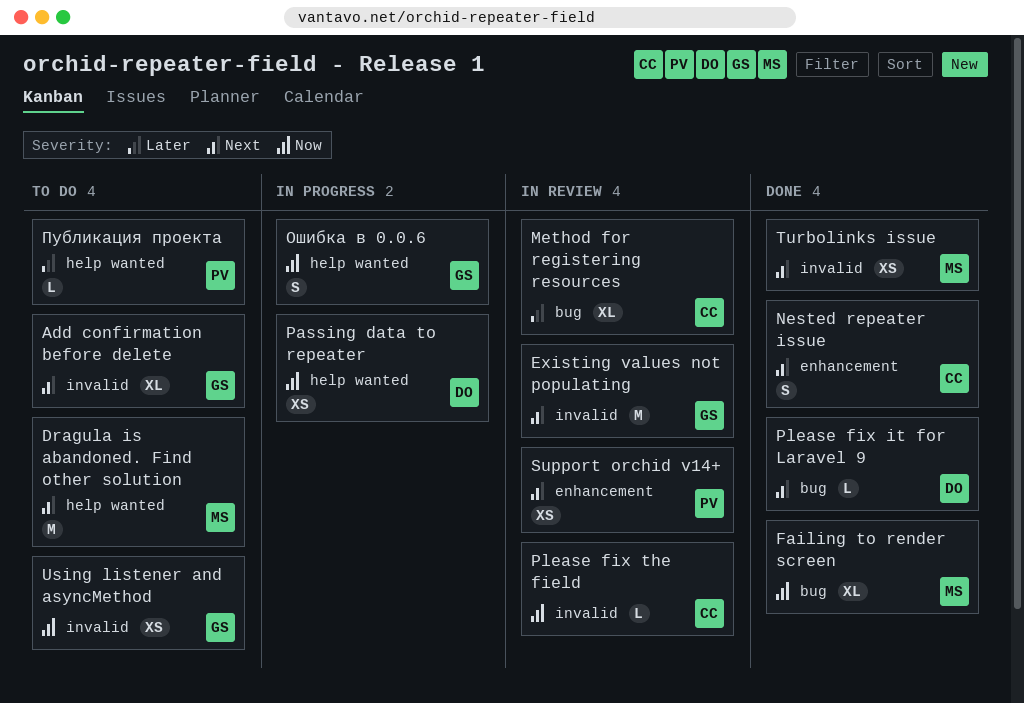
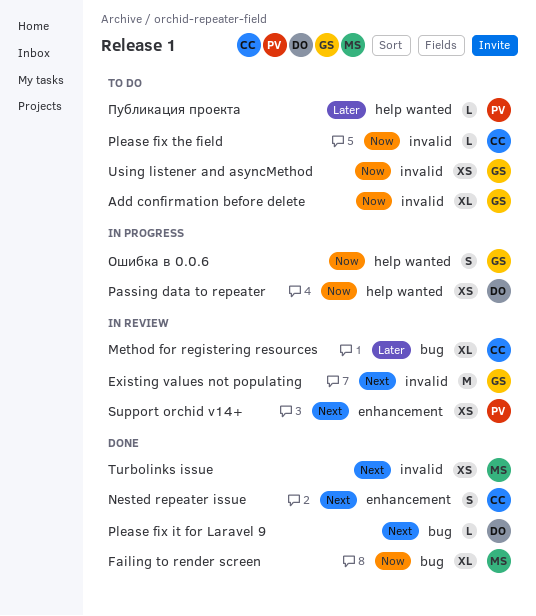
Add confirmation before delete, priority: Next -> Now
Dragula is abandoned. Find other solution: present -> none
Please fix the field, status: In review -> To do

